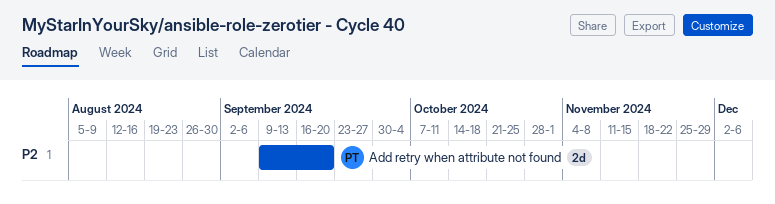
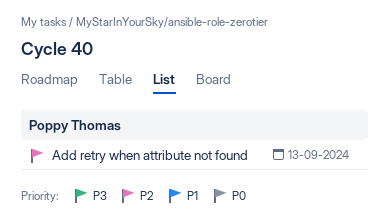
Add retry when attribute not found, due: Sep 20 -> Sep 13

